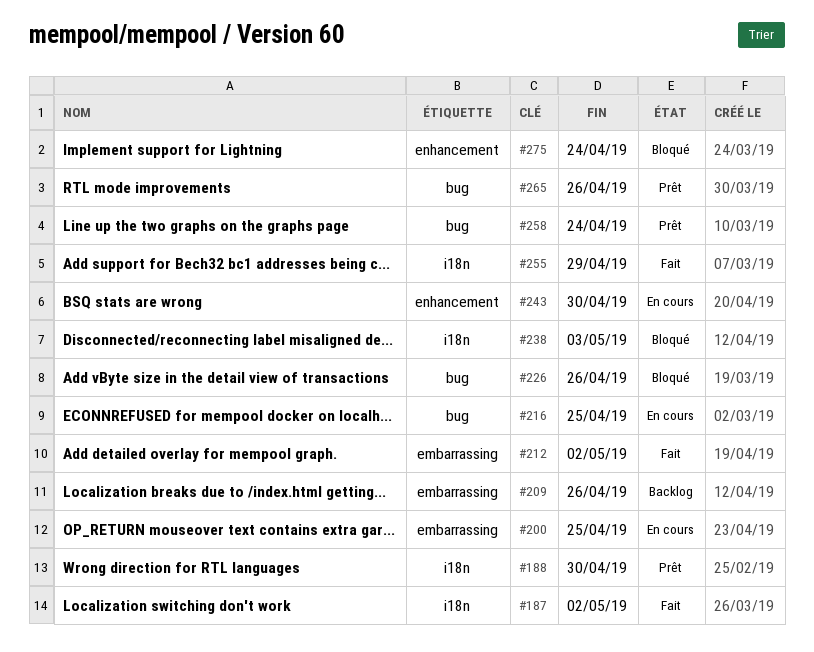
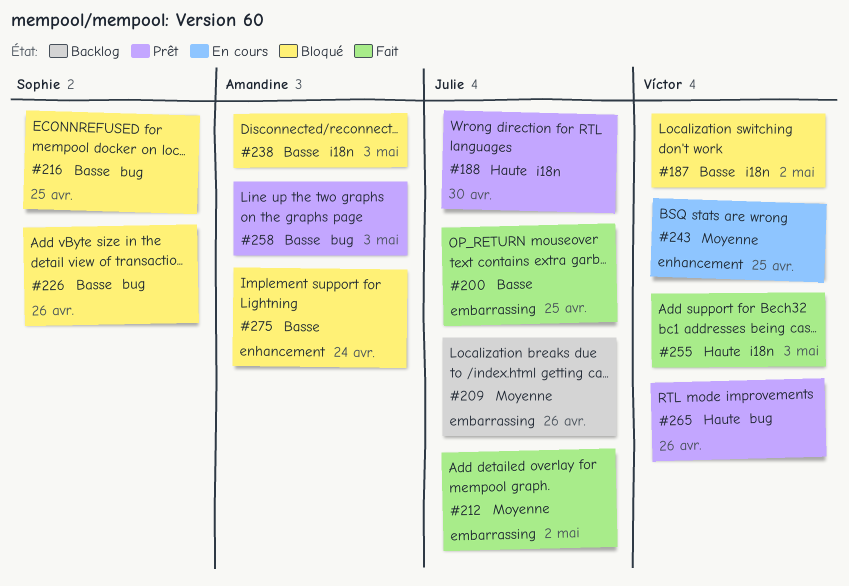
#187, status: Fait -> Bloqué
#200, status: En cours -> Fait
#216, status: En cours -> Bloqué
#243, due: Apr 30 -> Apr 25
#255, due: Apr 29 -> May 3
#258, due: Apr 24 -> May 3

